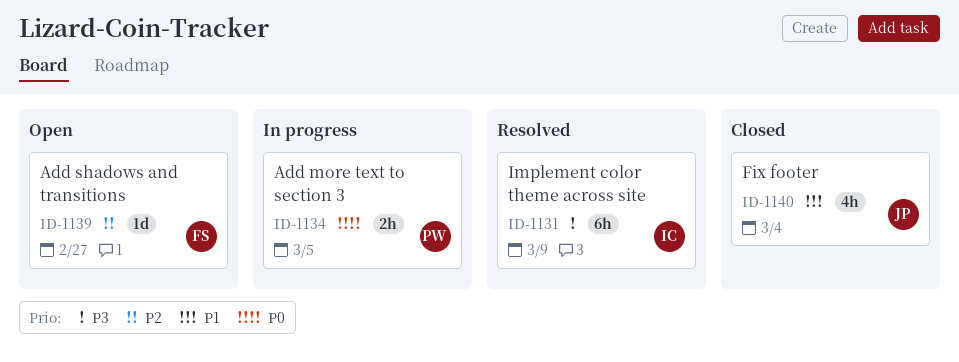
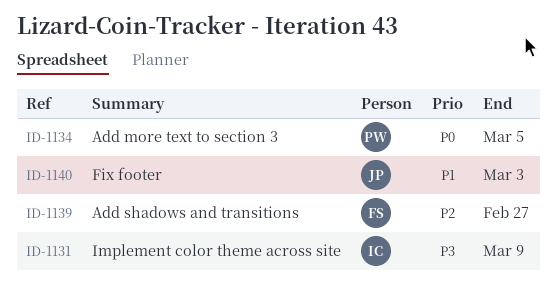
ID-1140, due: Mar 4 -> Mar 3

